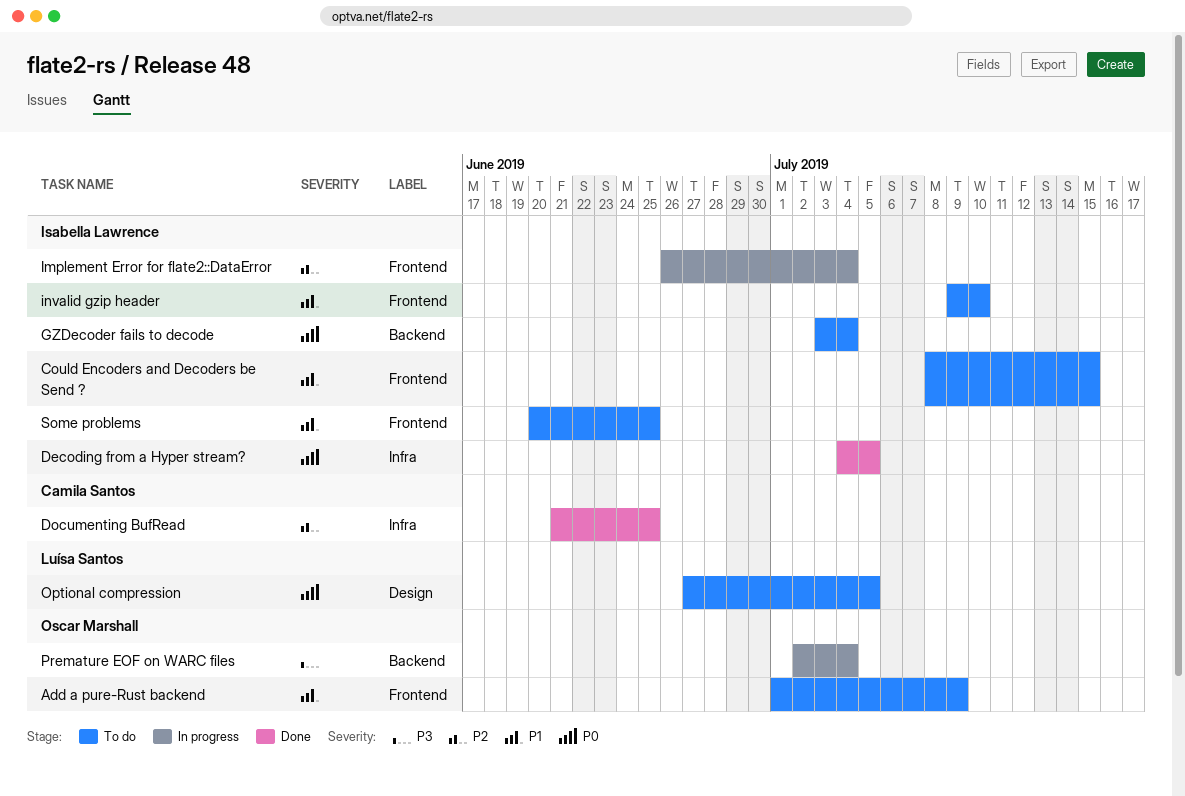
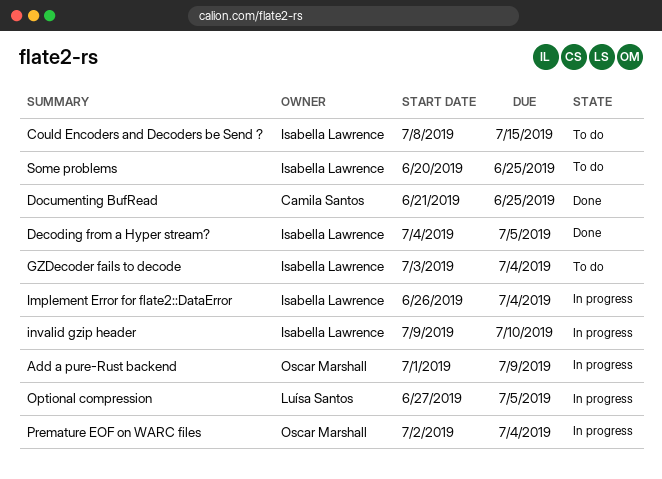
Add a pure-Rust backend, status: To do -> In progress
invalid gzip header, status: To do -> In progress
Optional compression, status: To do -> In progress

